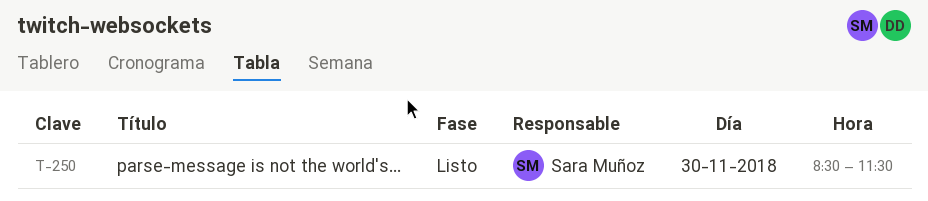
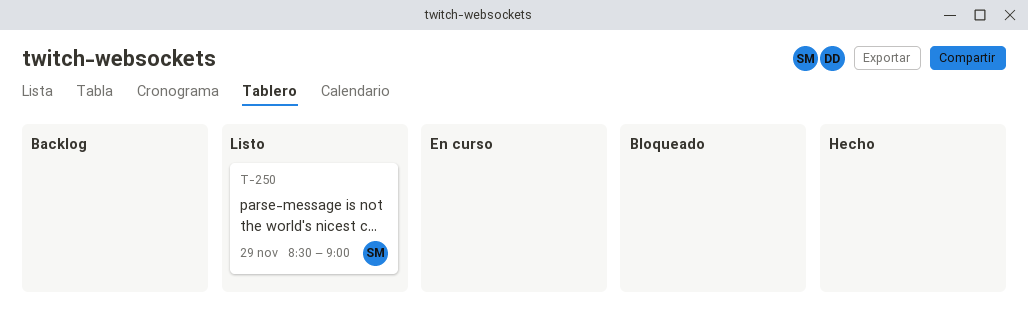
T-250, day: Nov 30 -> Nov 29
T-250, ends: 11:30 -> 09:00

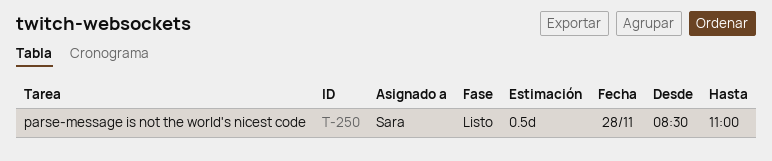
T-250, day: Nov 29 -> Nov 28
T-250, ends: 09:00 -> 11:00

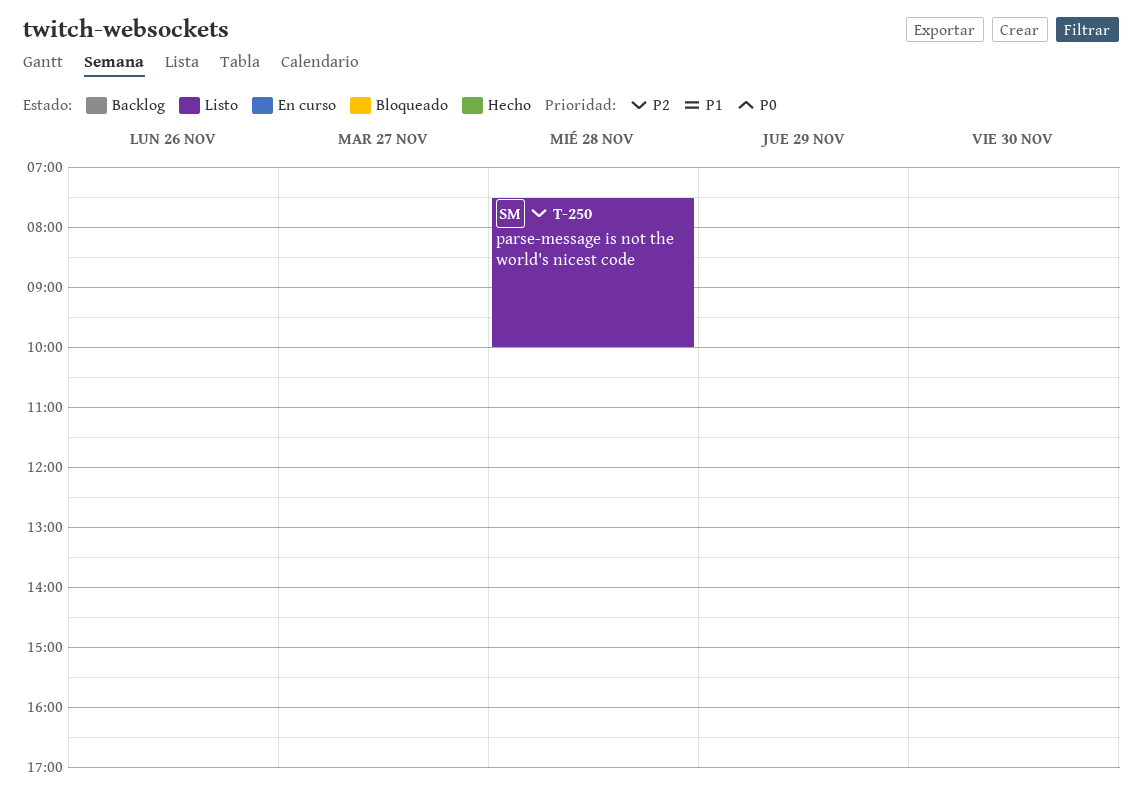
T-250, begins: 08:30 -> 07:30
T-250, ends: 11:00 -> 10:00

